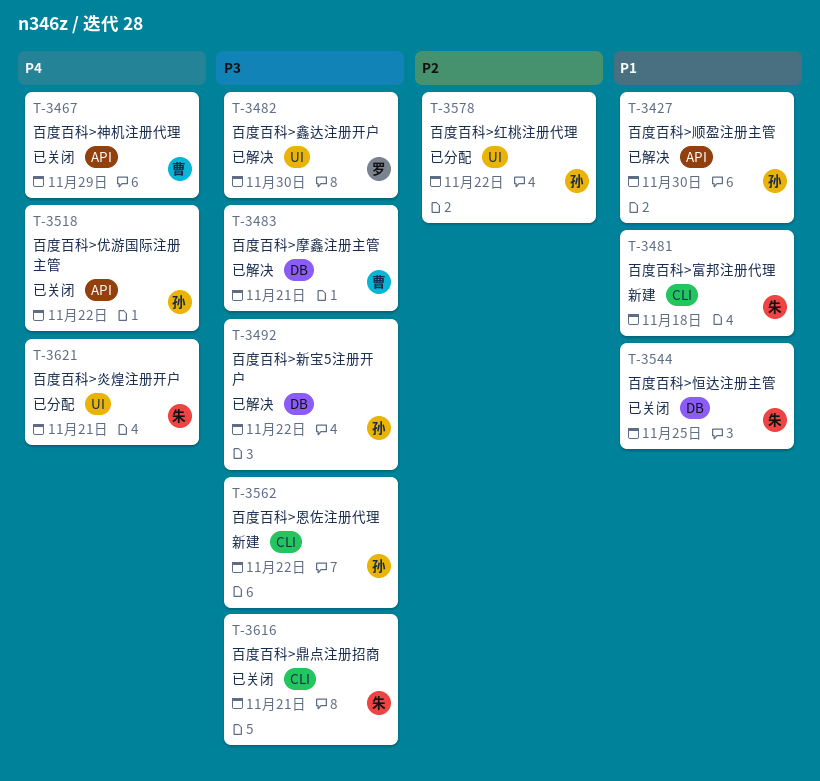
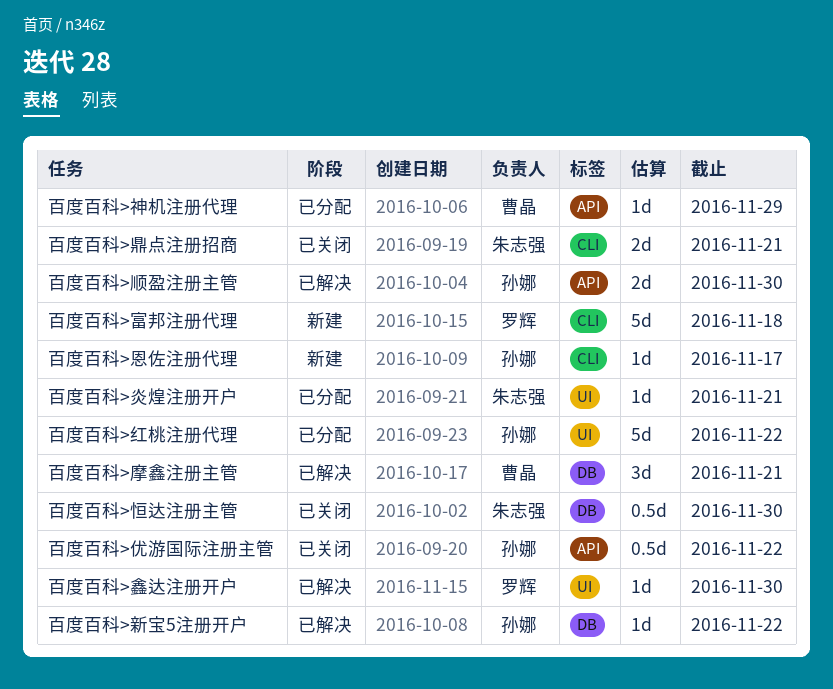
百度百科>富邦注册代理, owner: 朱志强 -> 罗辉
百度百科>恒达注册主管, due: Nov 25 -> Nov 30
百度百科>恩佐注册代理, due: Nov 22 -> Nov 17
百度百科>神机注册代理, status: 已关闭 -> 已分配

